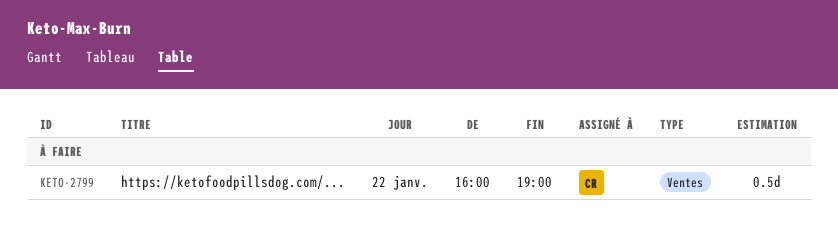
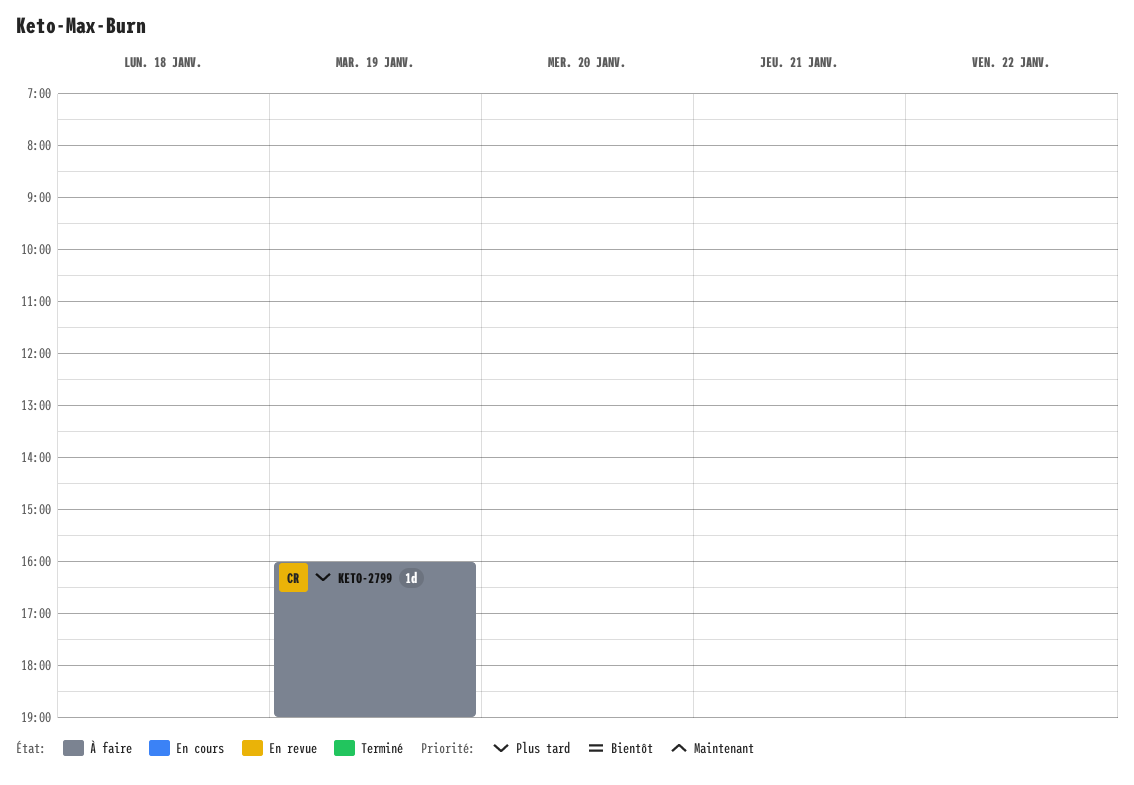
KETO-2799, estimate: 0.5d -> 1d
KETO-2799, day: Jan 22 -> Jan 19

